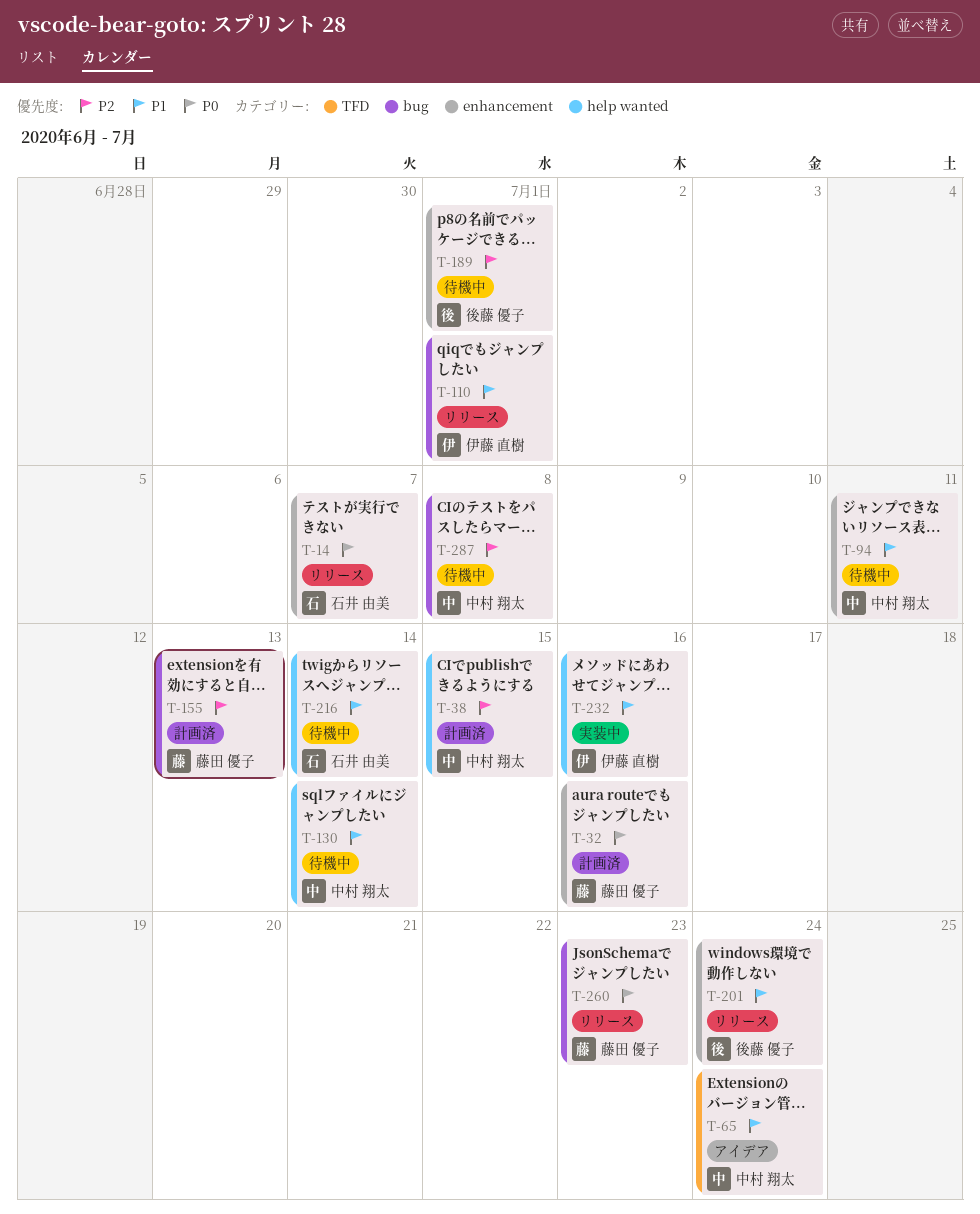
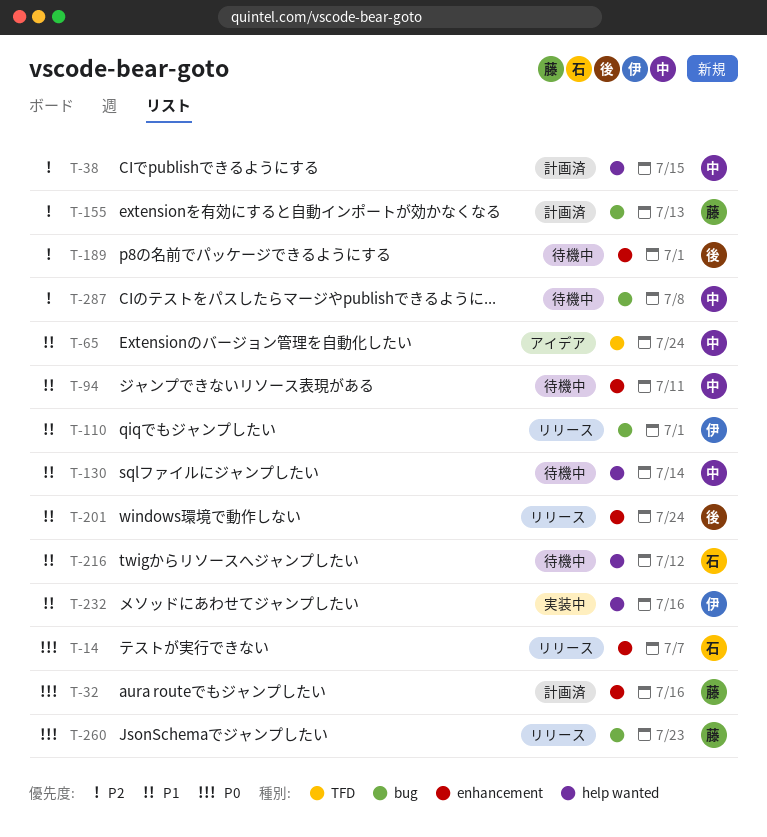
T-216, due: Jul 14 -> Jul 12

